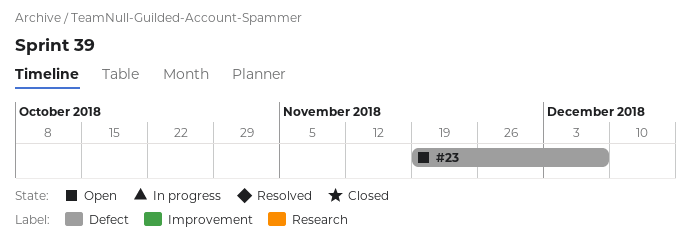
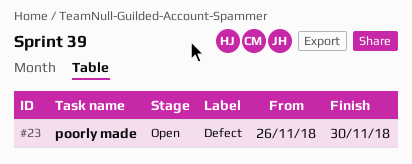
#23, start: Nov 19 -> Nov 26
#23, due: Dec 7 -> Nov 30

